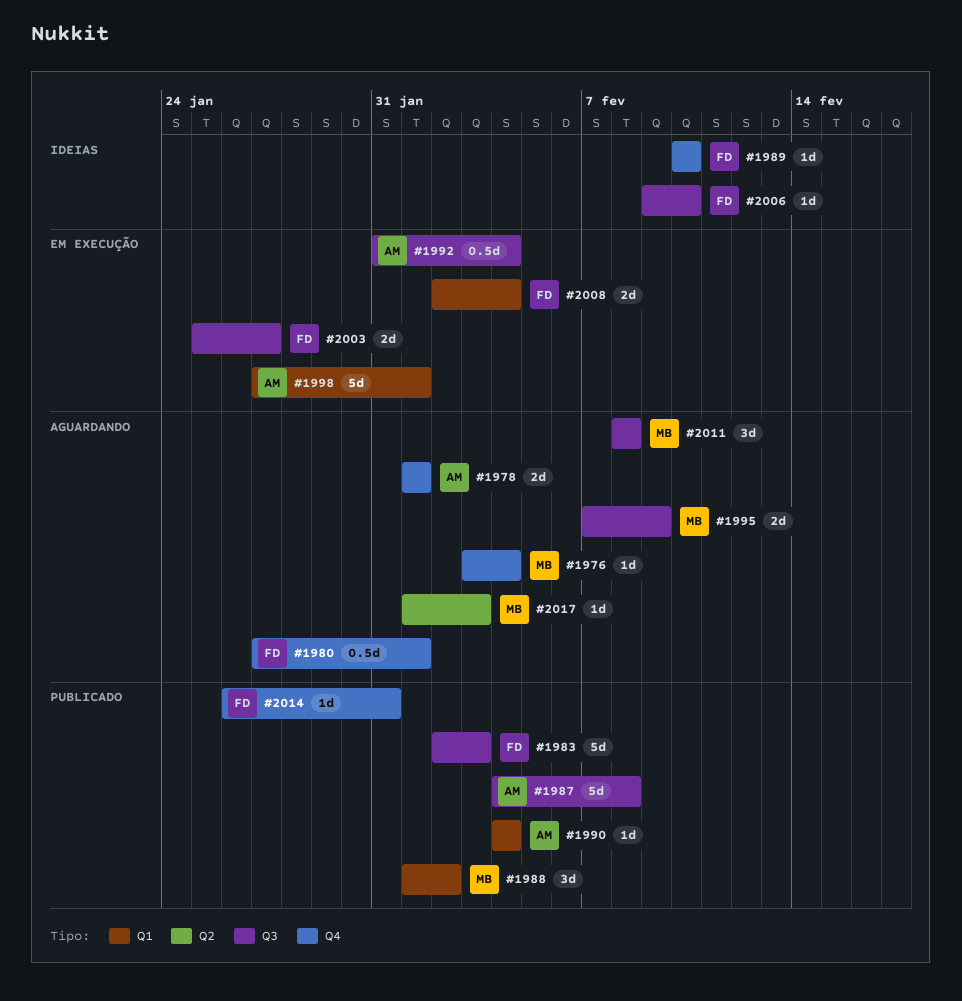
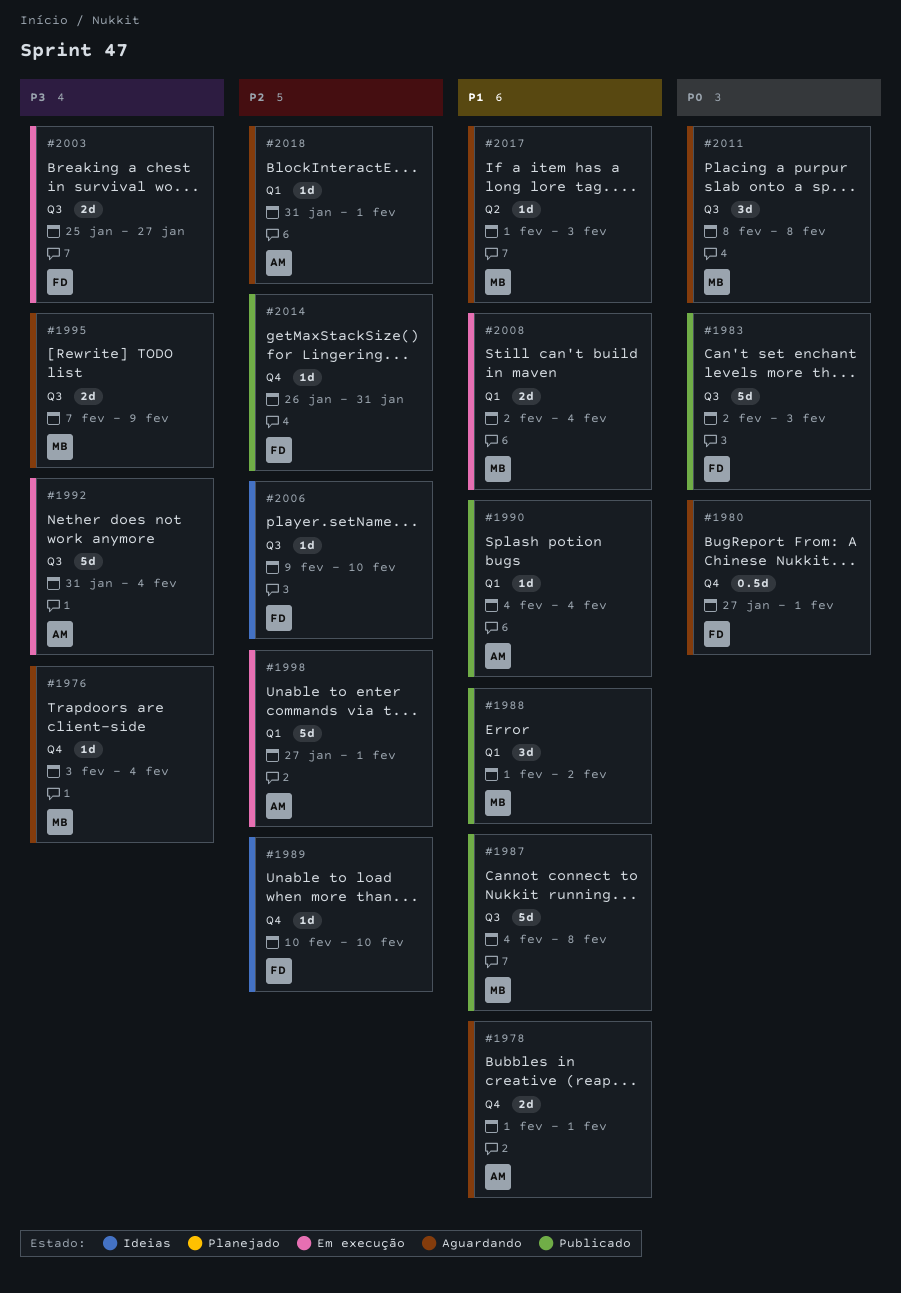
#1987, owner: AM -> MB
#1992, estimate: 0.5d -> 5d
#2008, owner: FD -> MB
#2018: none -> present

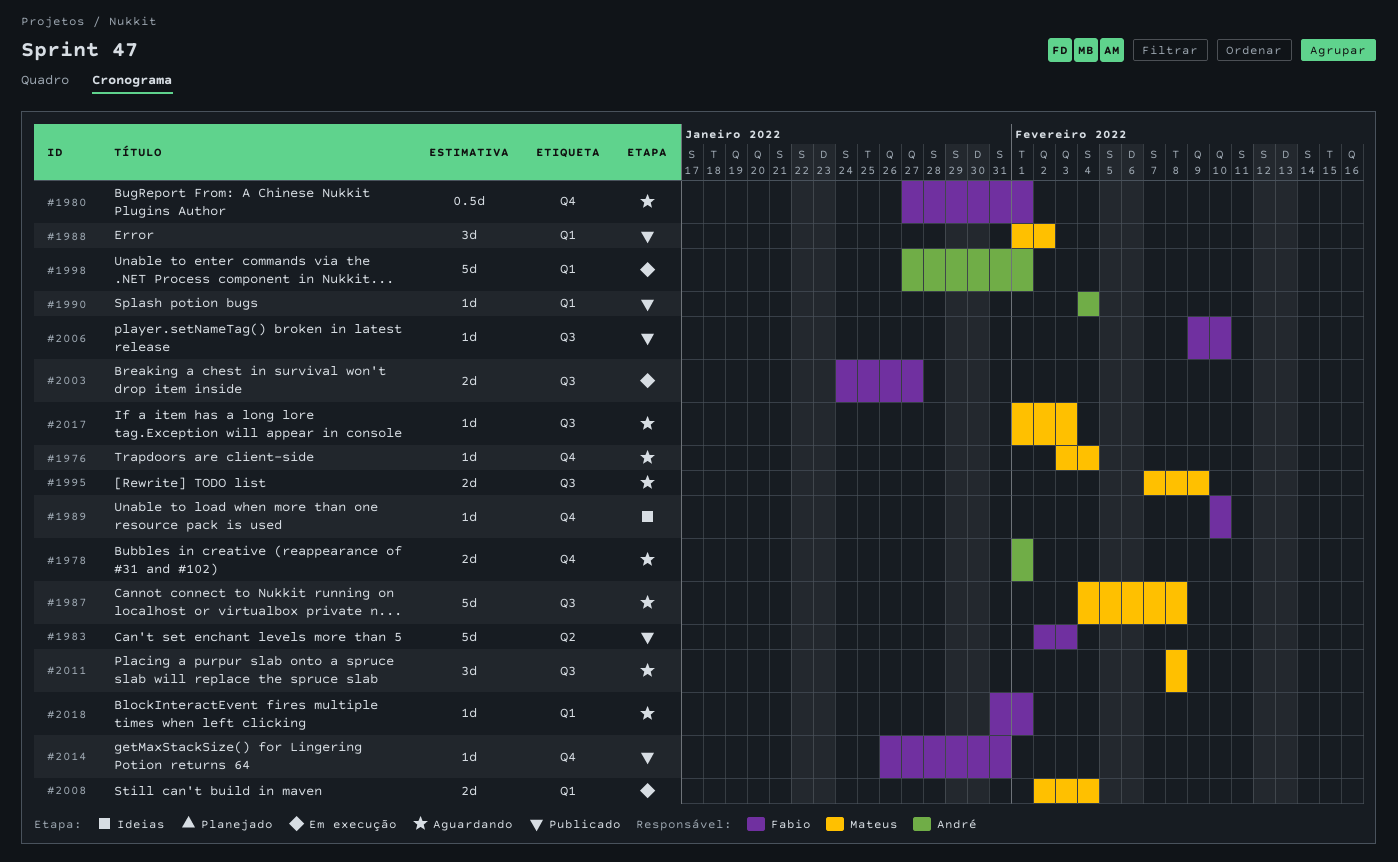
#1983, label: Q3 -> Q2
#1987, status: Publicado -> Aguardando
#1992: present -> none
#2003, start: Jan 25 -> Jan 24
#2006, status: Ideias -> Publicado
#2017, label: Q2 -> Q3
#2018, owner: André -> Fabio

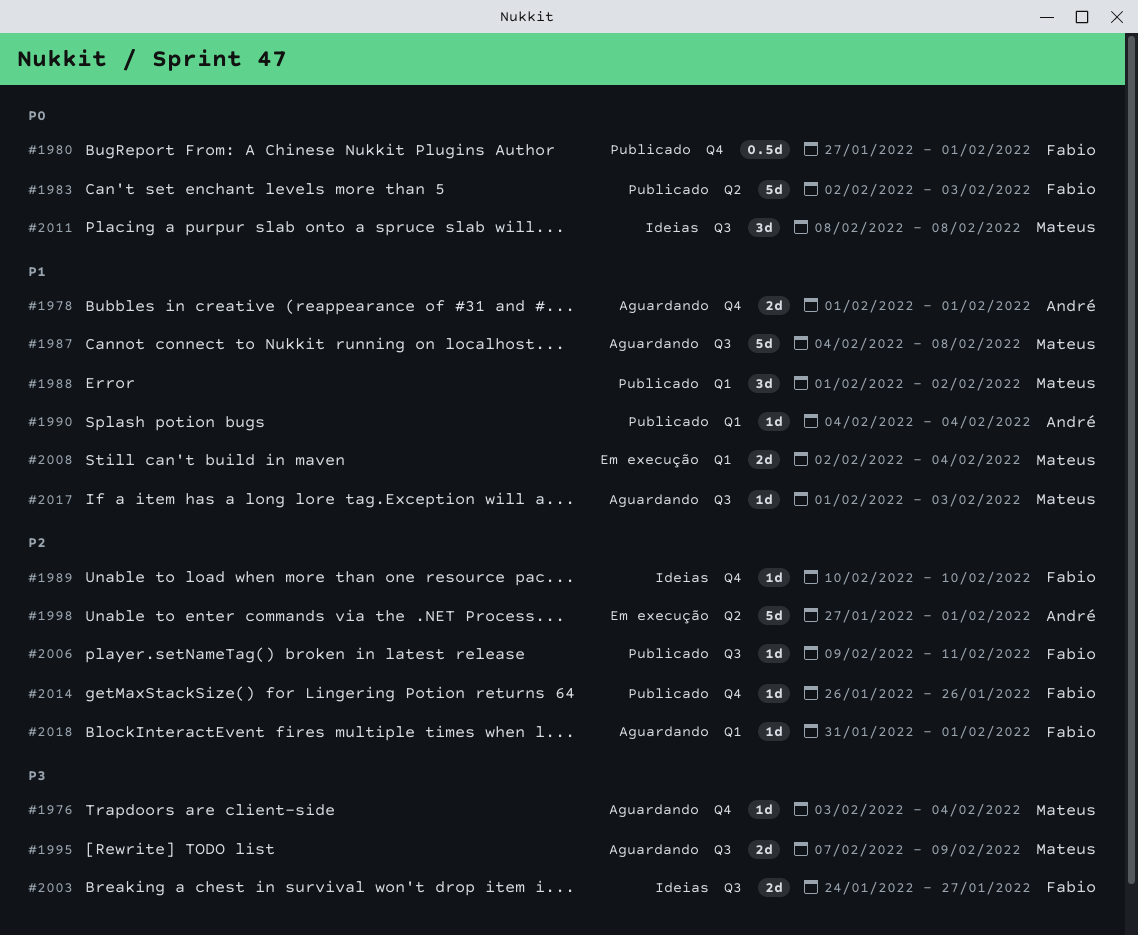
#1980, status: Aguardando -> Publicado
#1998, label: Q1 -> Q2
#2003, status: Em execução -> Ideias
#2006, due: Feb 10 -> Feb 11
#2011, status: Aguardando -> Ideias
#2014, due: Jan 31 -> Jan 26

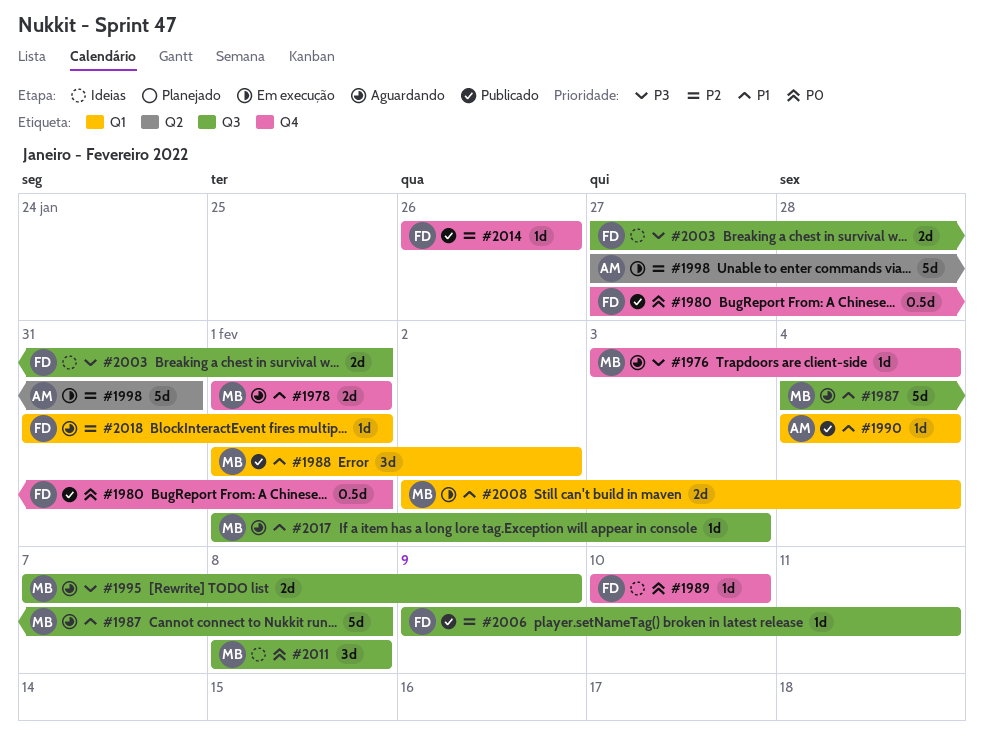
#1978, owner: André -> Mateus
#1983: present -> none
#1989, priority: P2 -> P0
#1998, due: Feb 1 -> Jan 31
#2003, start: Jan 24 -> Jan 27
#2003, due: Jan 27 -> Feb 1

